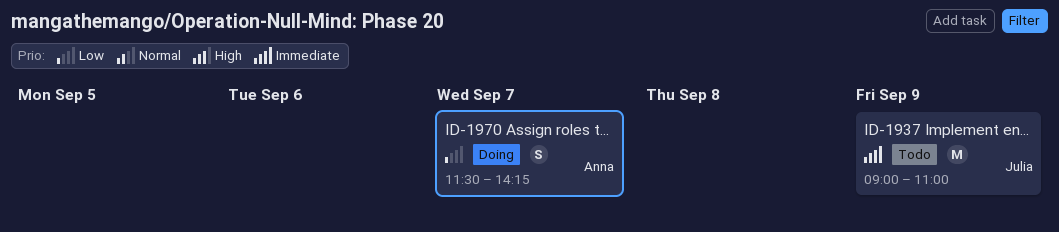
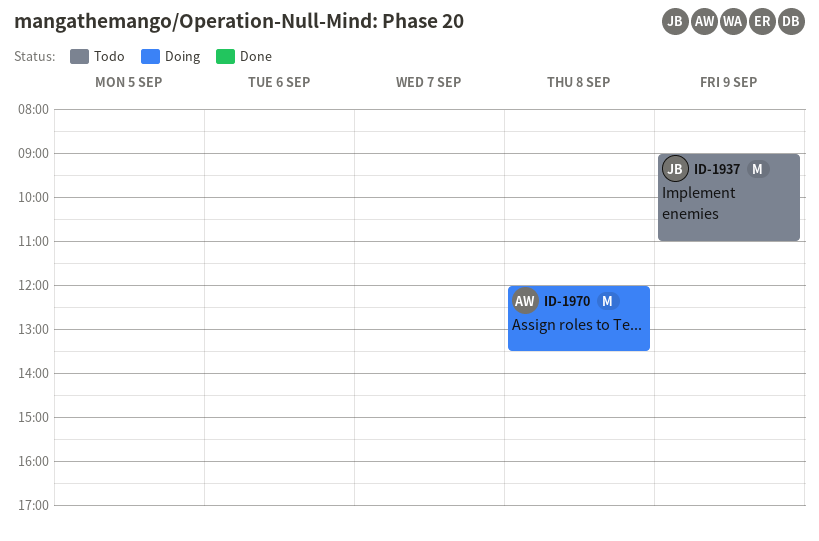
ID-1970, estimate: S -> M
ID-1970, day: Sep 7 -> Sep 8
ID-1970, begins: 11:30 -> 12:00
ID-1970, ends: 14:15 -> 13:30

